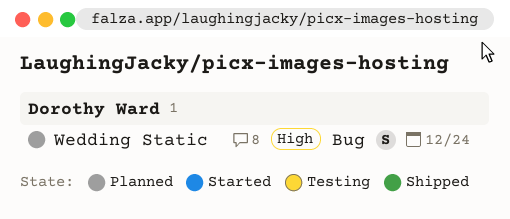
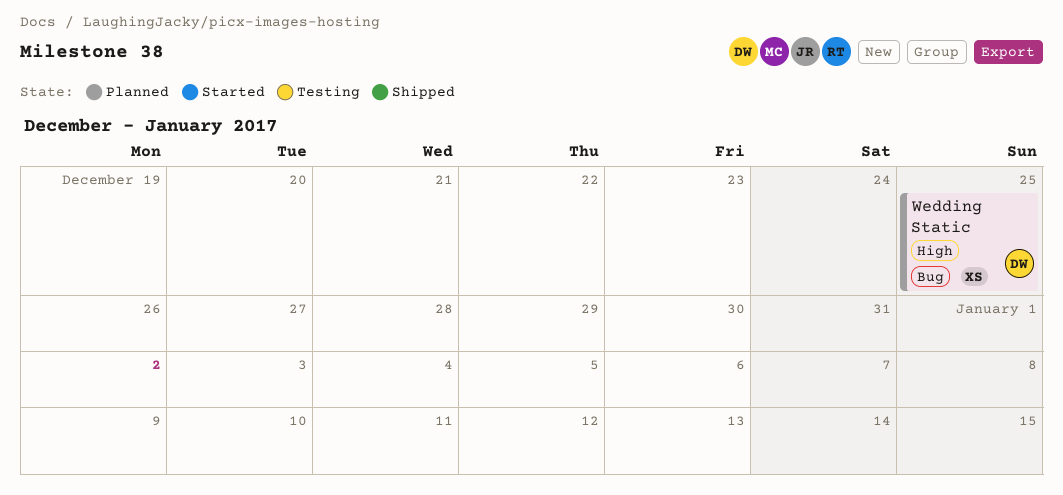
Wedding Static, estimate: S -> XS
Wedding Static, due: Dec 24 -> Dec 25

